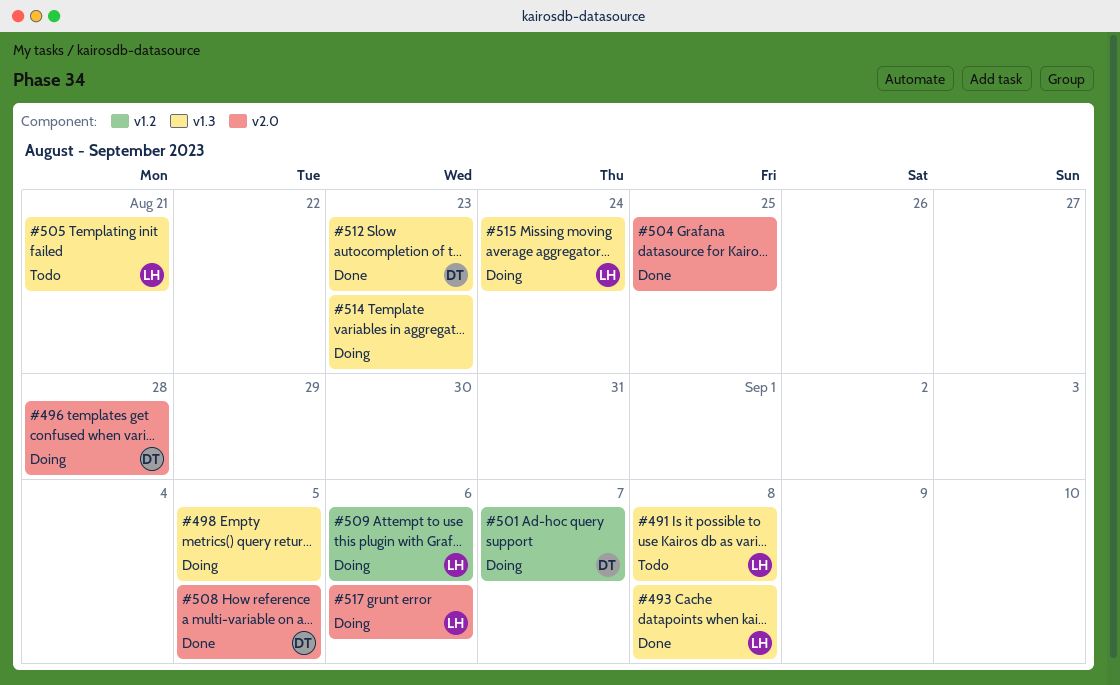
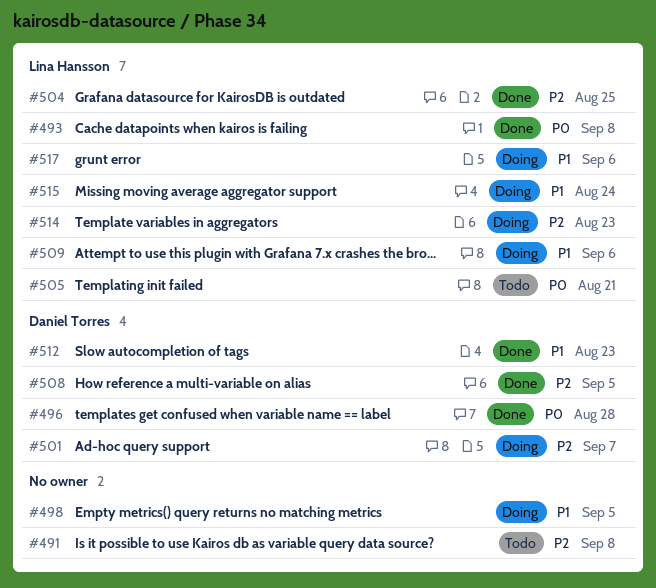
#491, owner: Lina Hansson -> none
#496, status: Doing -> Done
#504, owner: none -> Lina Hansson
#514, owner: none -> Lina Hansson

